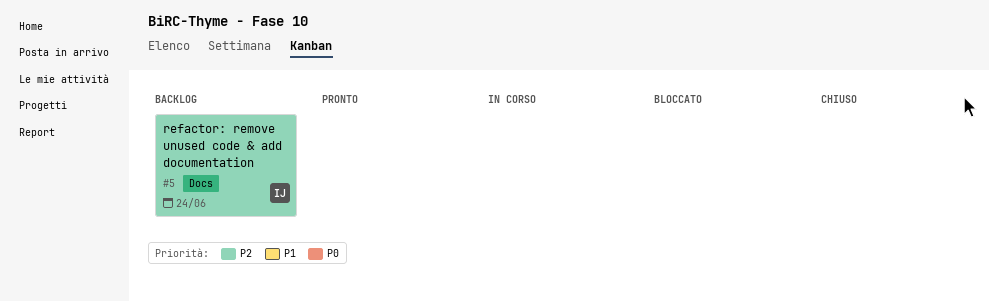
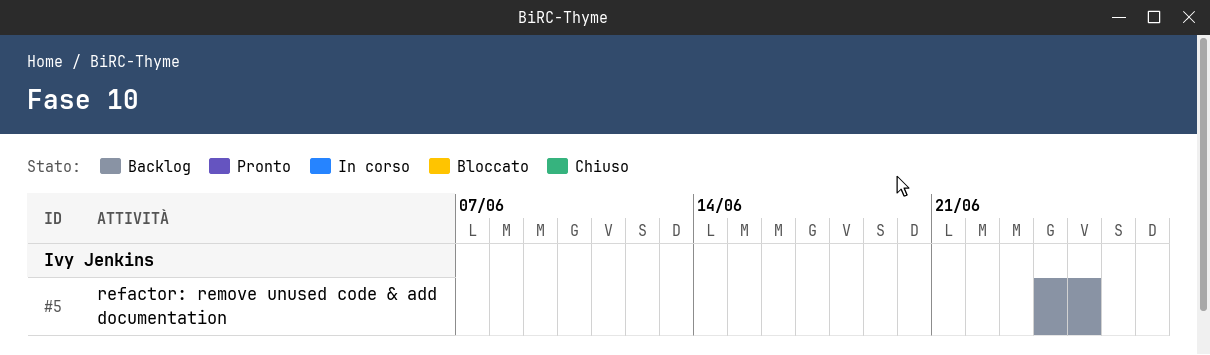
#5, due: Jun 24 -> Jun 25

